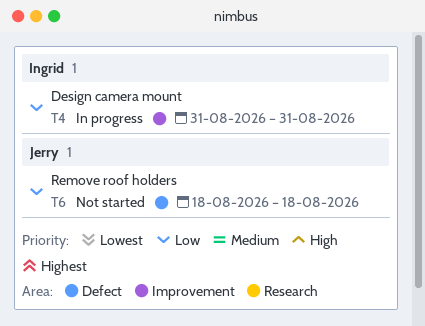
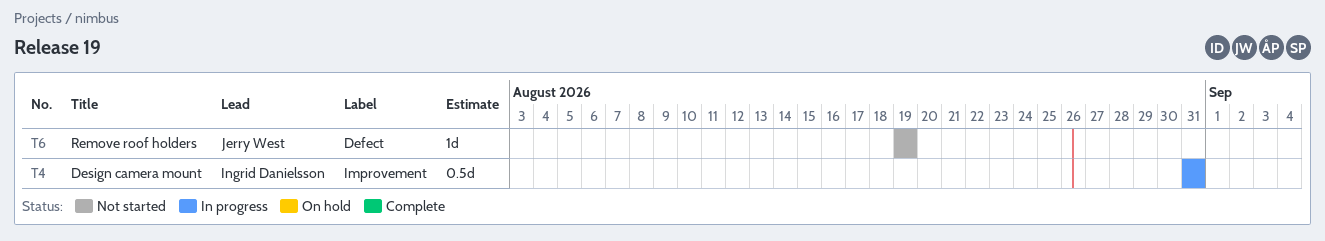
T6, start: Aug 18 -> Aug 19
T6, due: Aug 18 -> Aug 19

